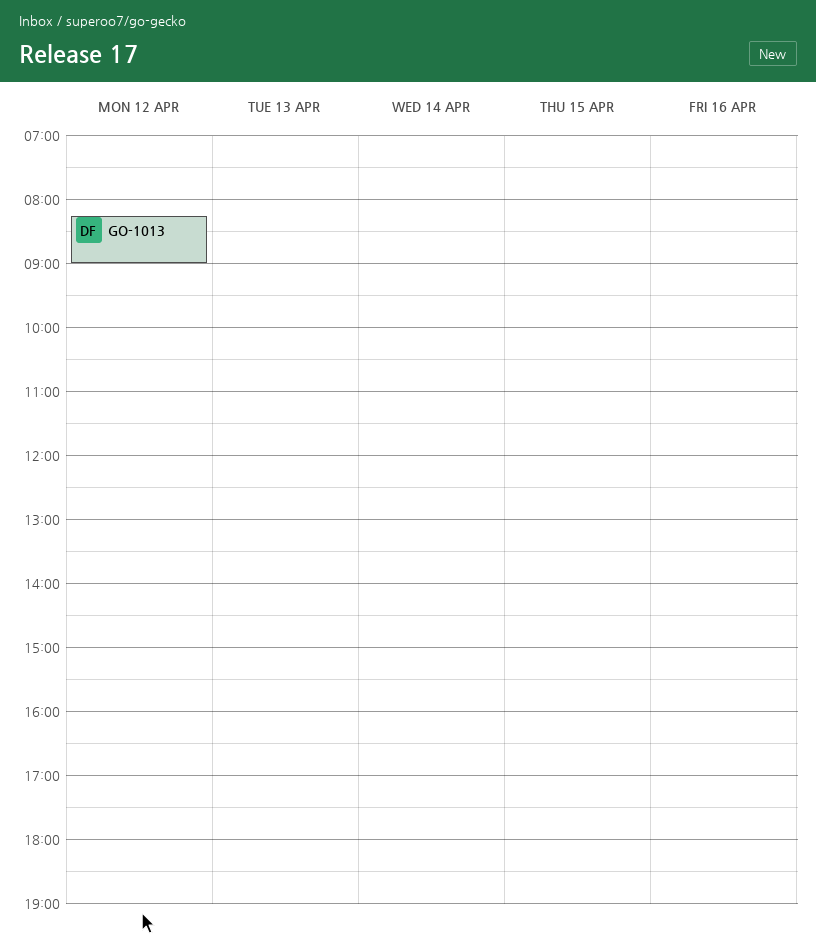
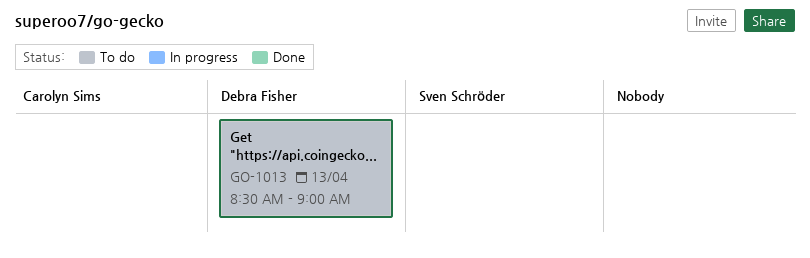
GO-1013, day: Apr 12 -> Apr 13
GO-1013, begins: 08:15 -> 08:30

